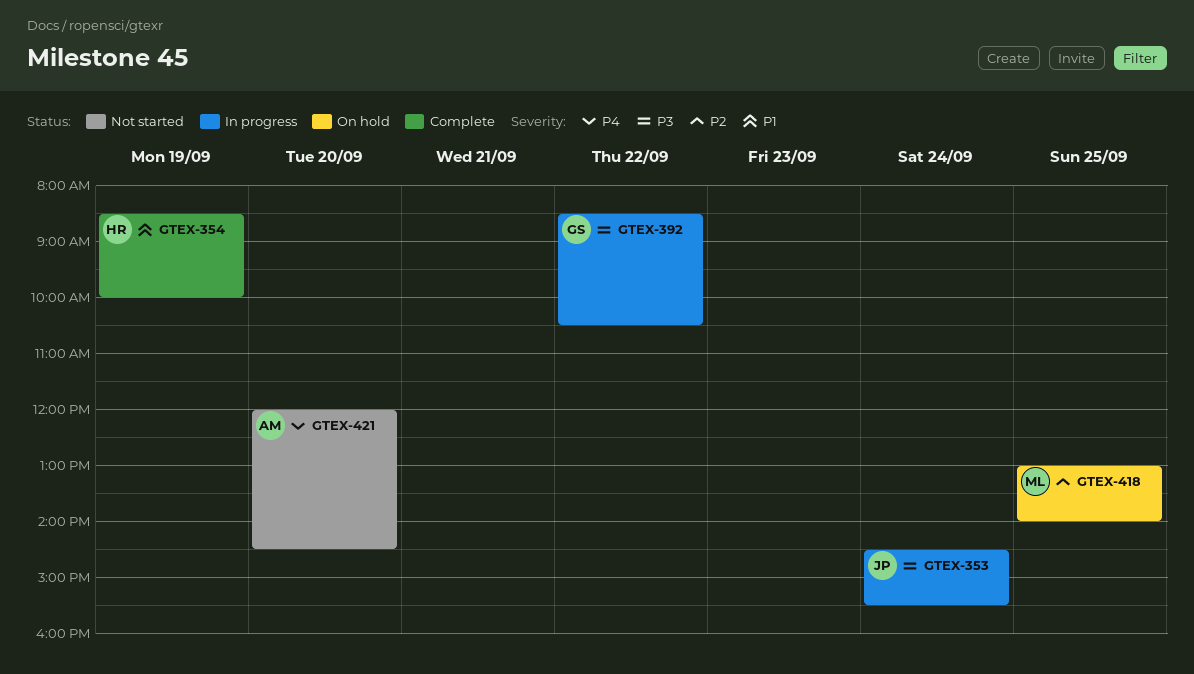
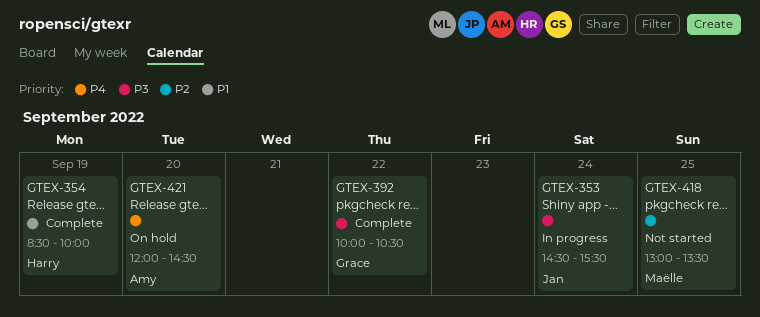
GTEX-392, status: In progress -> Complete
GTEX-392, begins: 08:30 -> 10:00
GTEX-418, status: On hold -> Not started
GTEX-418, ends: 14:00 -> 13:30
GTEX-421, status: Not started -> On hold

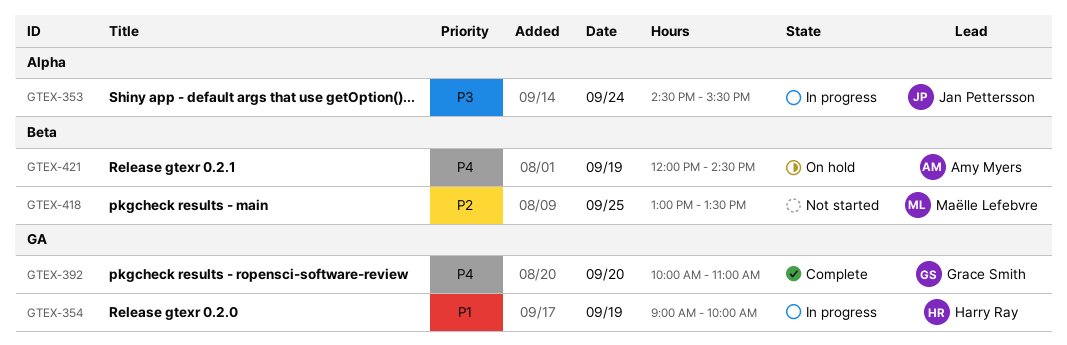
GTEX-354, status: Complete -> In progress
GTEX-354, begins: 08:30 -> 09:00
GTEX-392, priority: P3 -> P4
GTEX-392, day: Sep 22 -> Sep 20
GTEX-392, ends: 10:30 -> 11:00
GTEX-421, day: Sep 20 -> Sep 19

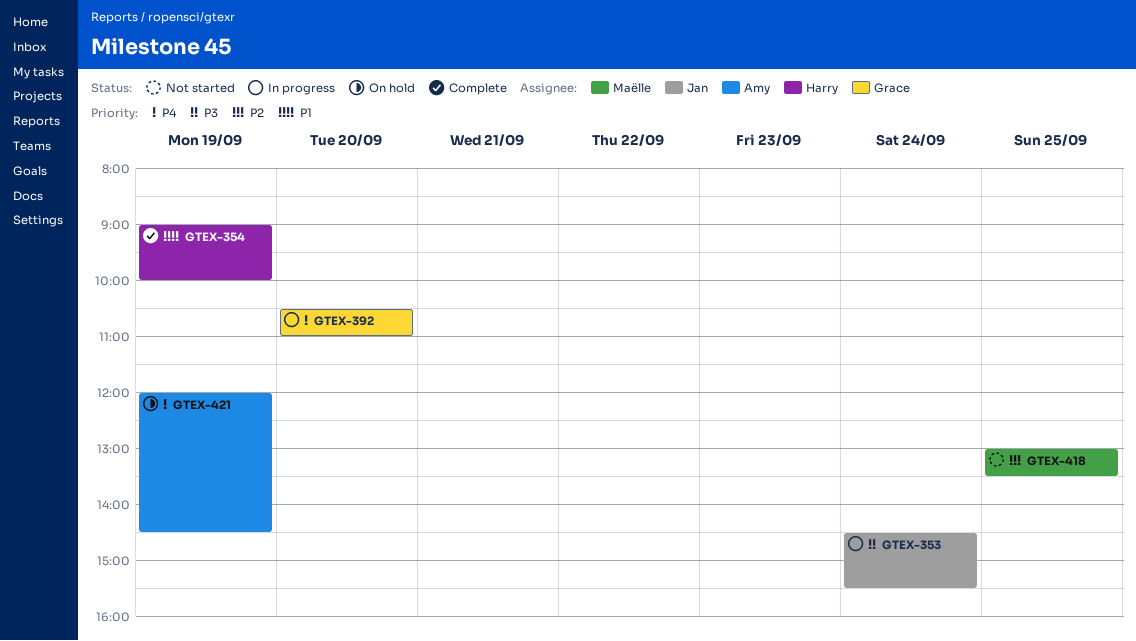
GTEX-354, status: In progress -> Complete
GTEX-392, status: Complete -> In progress
GTEX-392, begins: 10:00 -> 10:30

